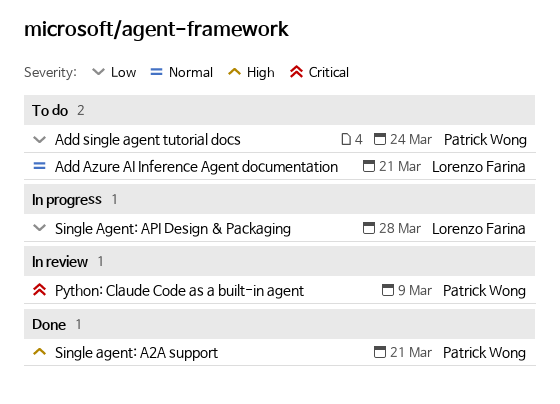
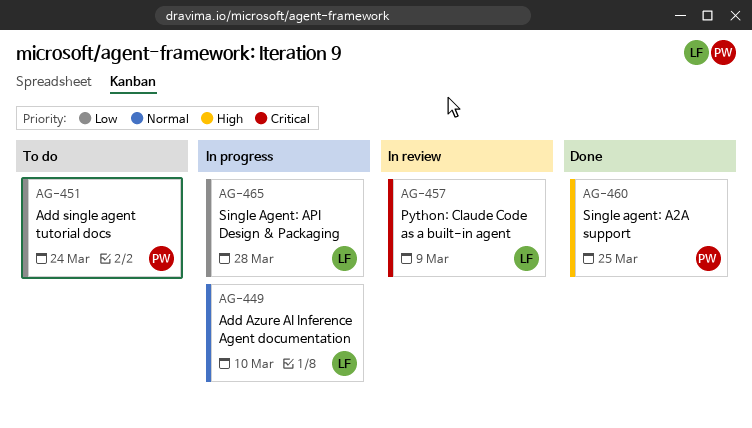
Add Azure AI Inference Agent documentation, status: To do -> In progress
Add Azure AI Inference Agent documentation, due: Mar 21 -> Mar 10
Python: Claude Code as a built-in agent, owner: Patrick Wong -> Lorenzo Farina
Single agent: A2A support, due: Mar 21 -> Mar 25

